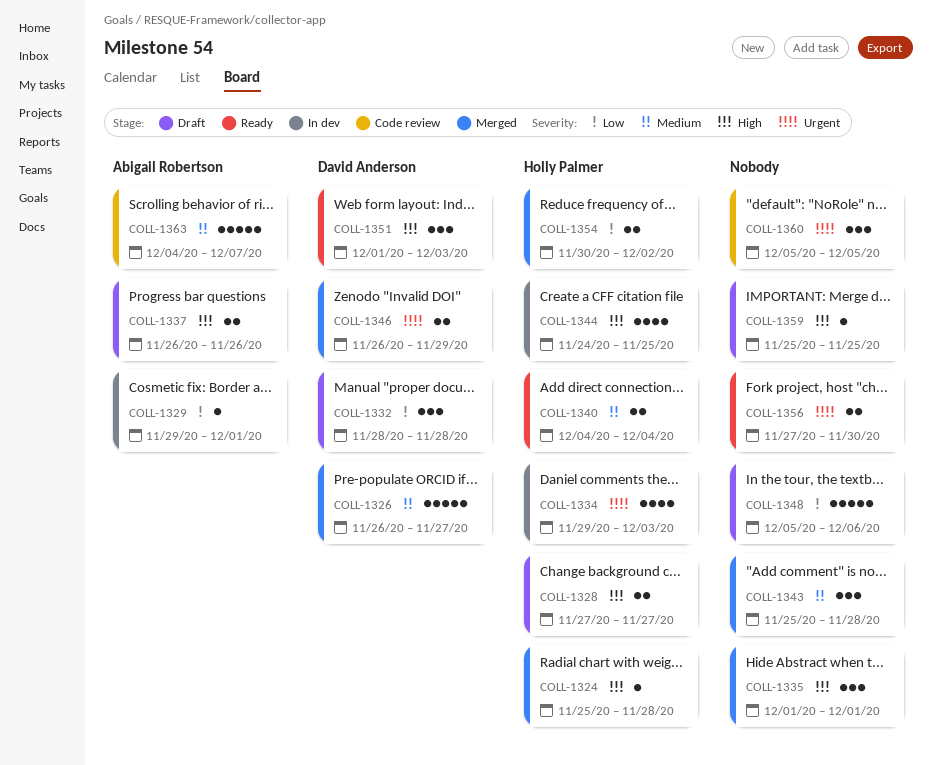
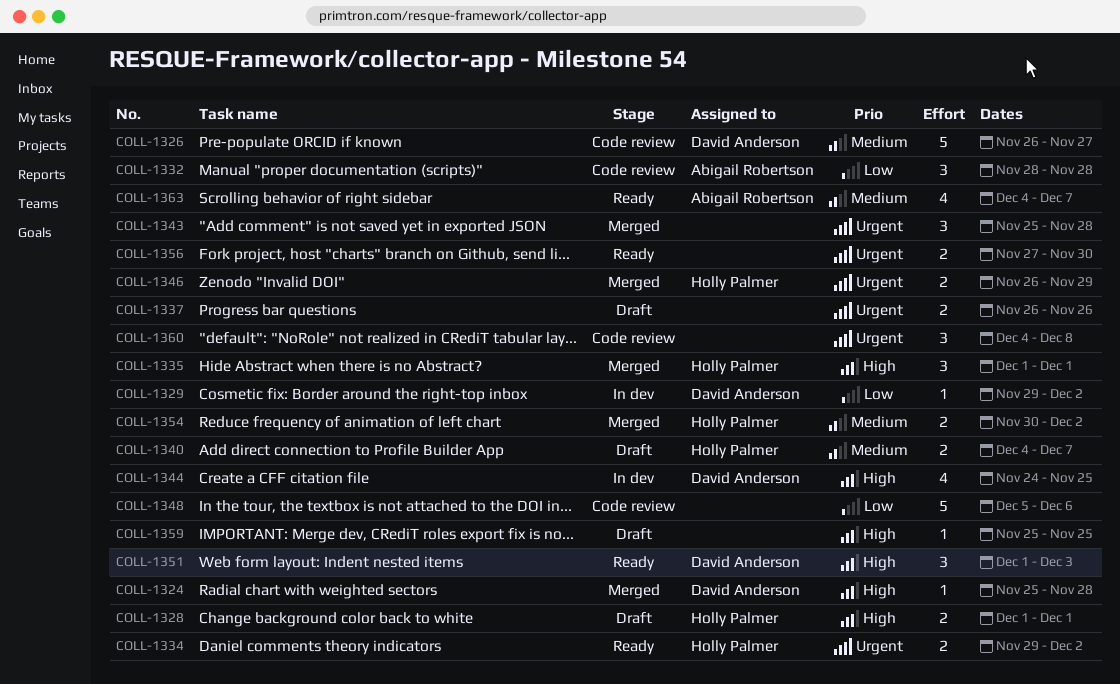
COLL-1324, owner: Holly Palmer -> David Anderson
COLL-1326, status: Merged -> Code review
COLL-1328, start: Nov 27 -> Dec 1
COLL-1328, due: Nov 27 -> Dec 1
COLL-1329, owner: Abigail Robertson -> David Anderson
COLL-1329, due: Dec 1 -> Dec 2
COLL-1332, status: Draft -> Code review
COLL-1332, owner: David Anderson -> Abigail Robertson
COLL-1334, status: In dev -> Ready
COLL-1334, estimate: 4 -> 2
COLL-1334, due: Dec 3 -> Dec 2
COLL-1335, owner: none -> Holly Palmer
COLL-1337, owner: Abigail Robertson -> none
COLL-1337, priority: High -> Urgent
COLL-1340, status: Ready -> Draft
COLL-1340, due: Dec 4 -> Dec 7
COLL-1343, priority: Medium -> Urgent
COLL-1344, owner: Holly Palmer -> David Anderson
COLL-1346, owner: David Anderson -> Holly Palmer
COLL-1348, status: Draft -> Code review
COLL-1354, priority: Low -> Medium
COLL-1360, start: Dec 5 -> Dec 4
COLL-1360, due: Dec 5 -> Dec 8
COLL-1363, status: Code review -> Ready
COLL-1363, estimate: 5 -> 4

